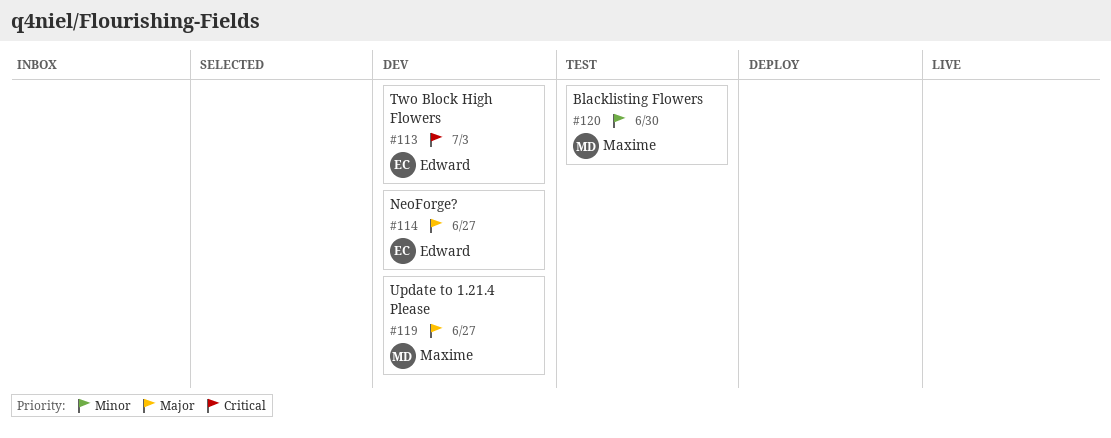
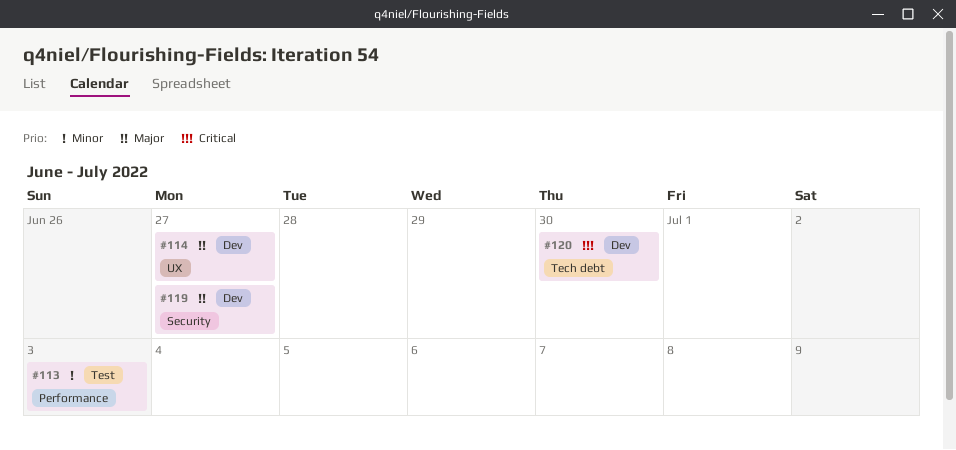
#113, status: Dev -> Test
#113, priority: Critical -> Minor
#120, status: Test -> Dev
#120, priority: Minor -> Critical

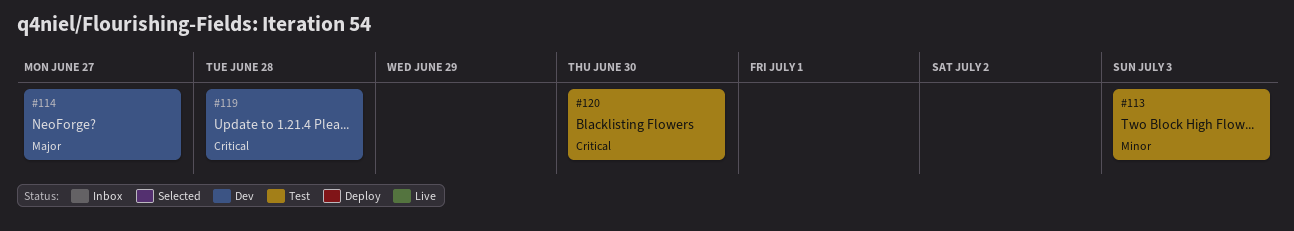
#119, priority: Major -> Critical
#119, due: Jun 27 -> Jun 28
#120, status: Dev -> Test

